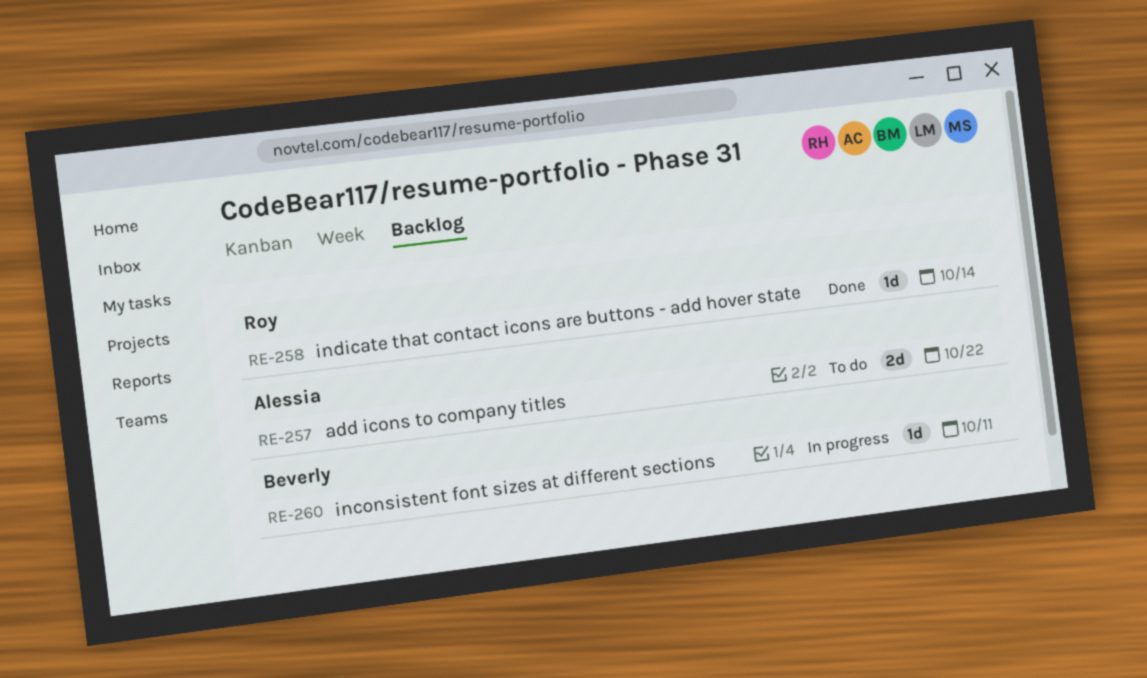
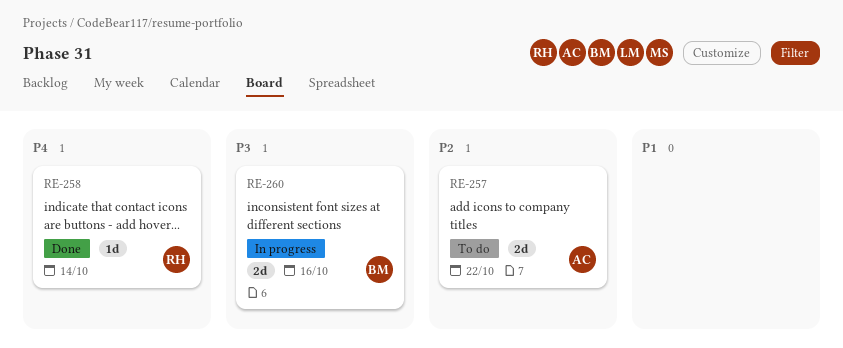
RE-260, estimate: 1d -> 2d
RE-260, due: Oct 11 -> Oct 16

